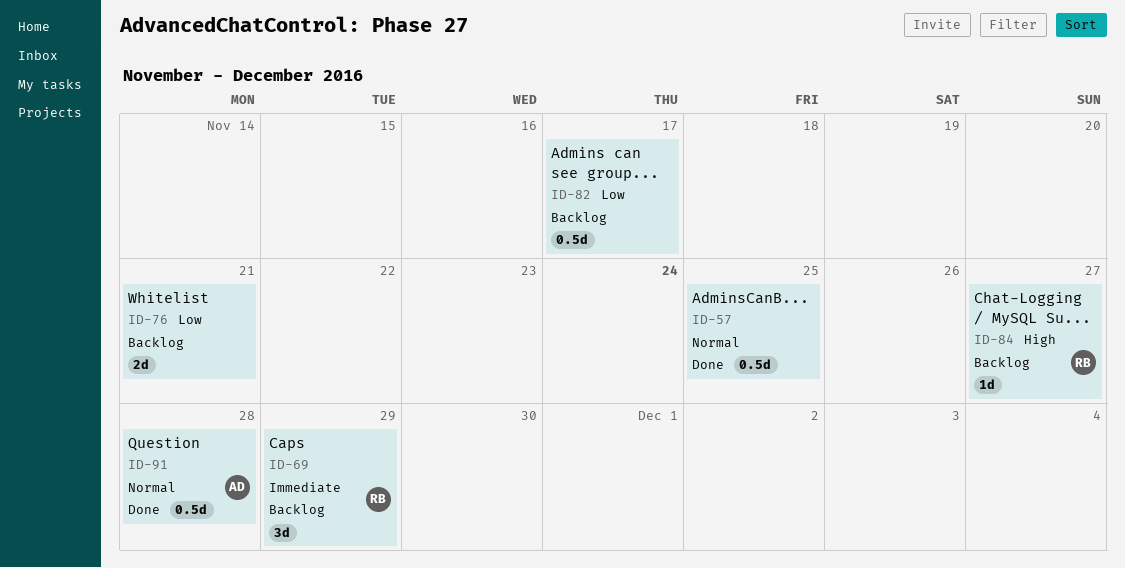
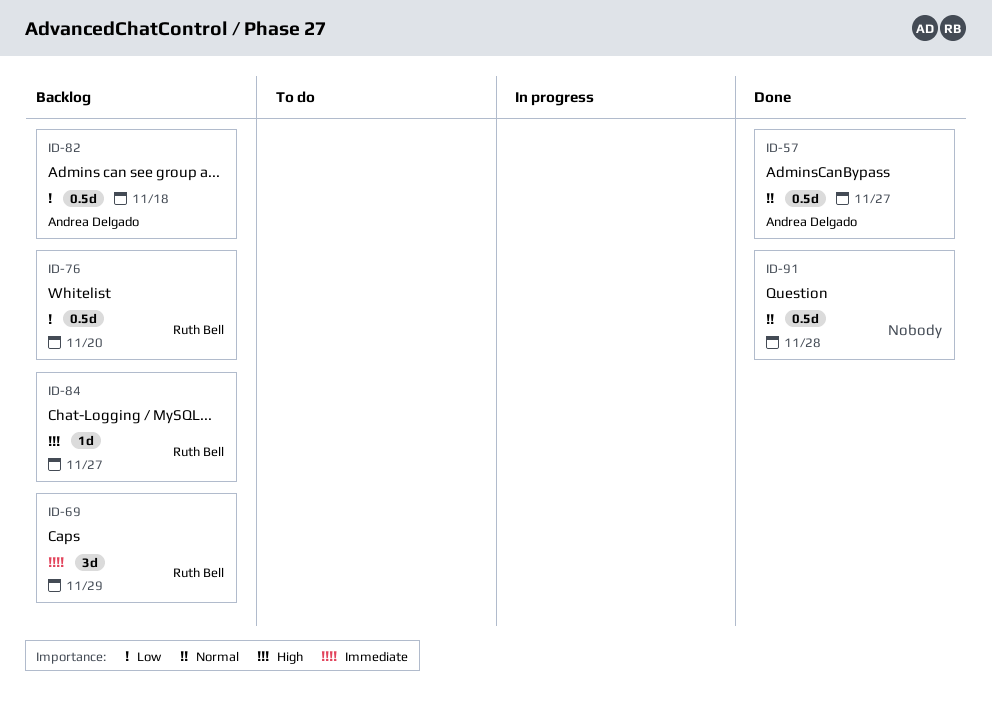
ID-57, owner: none -> Andrea Delgado
ID-57, due: Nov 25 -> Nov 27
ID-76, owner: none -> Ruth Bell
ID-76, estimate: 2d -> 0.5d
ID-76, due: Nov 21 -> Nov 20
ID-82, owner: none -> Andrea Delgado
ID-82, due: Nov 17 -> Nov 18
ID-91, owner: Andrea Delgado -> none

